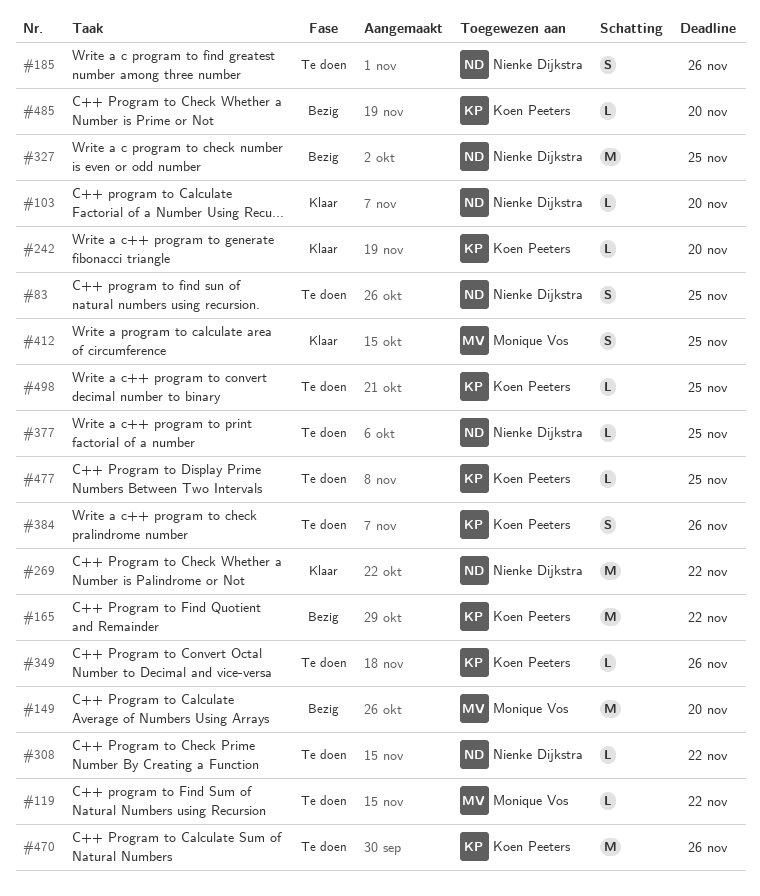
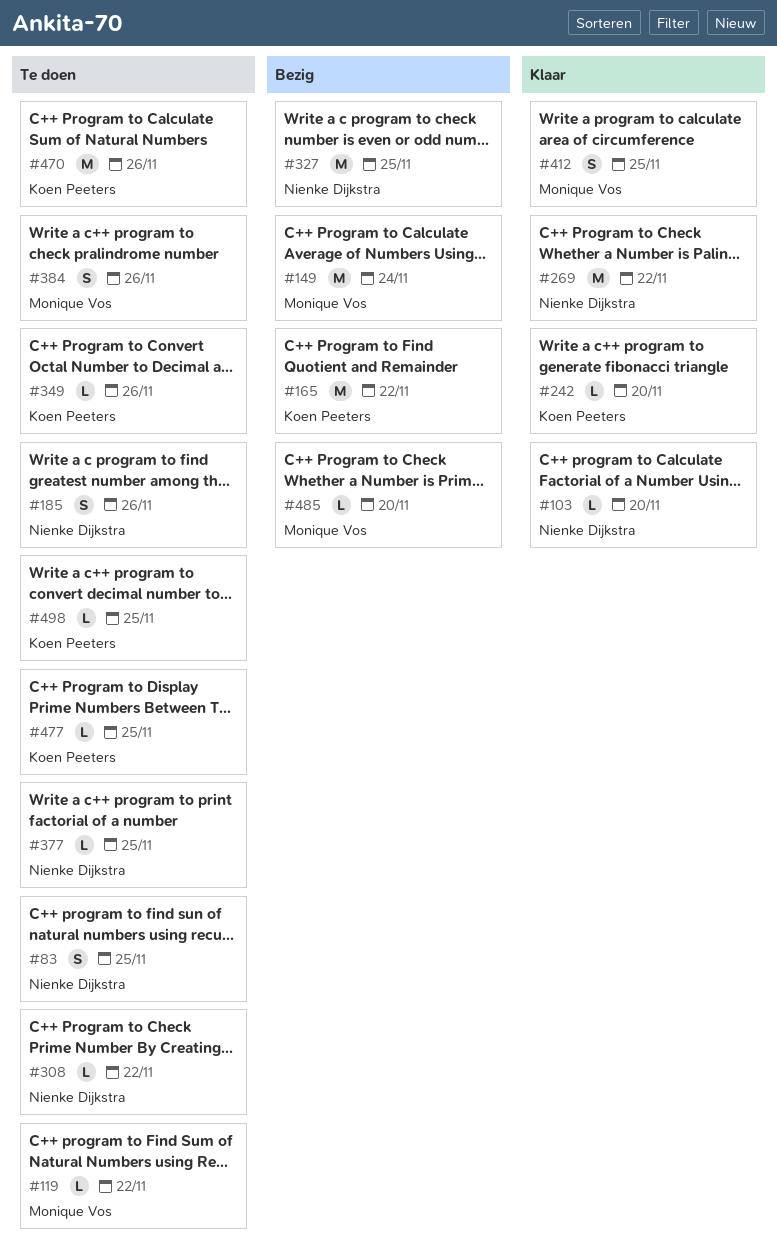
#149, due: Nov 20 -> Nov 24
#384, owner: Koen Peeters -> Monique Vos
#485, owner: Koen Peeters -> Monique Vos

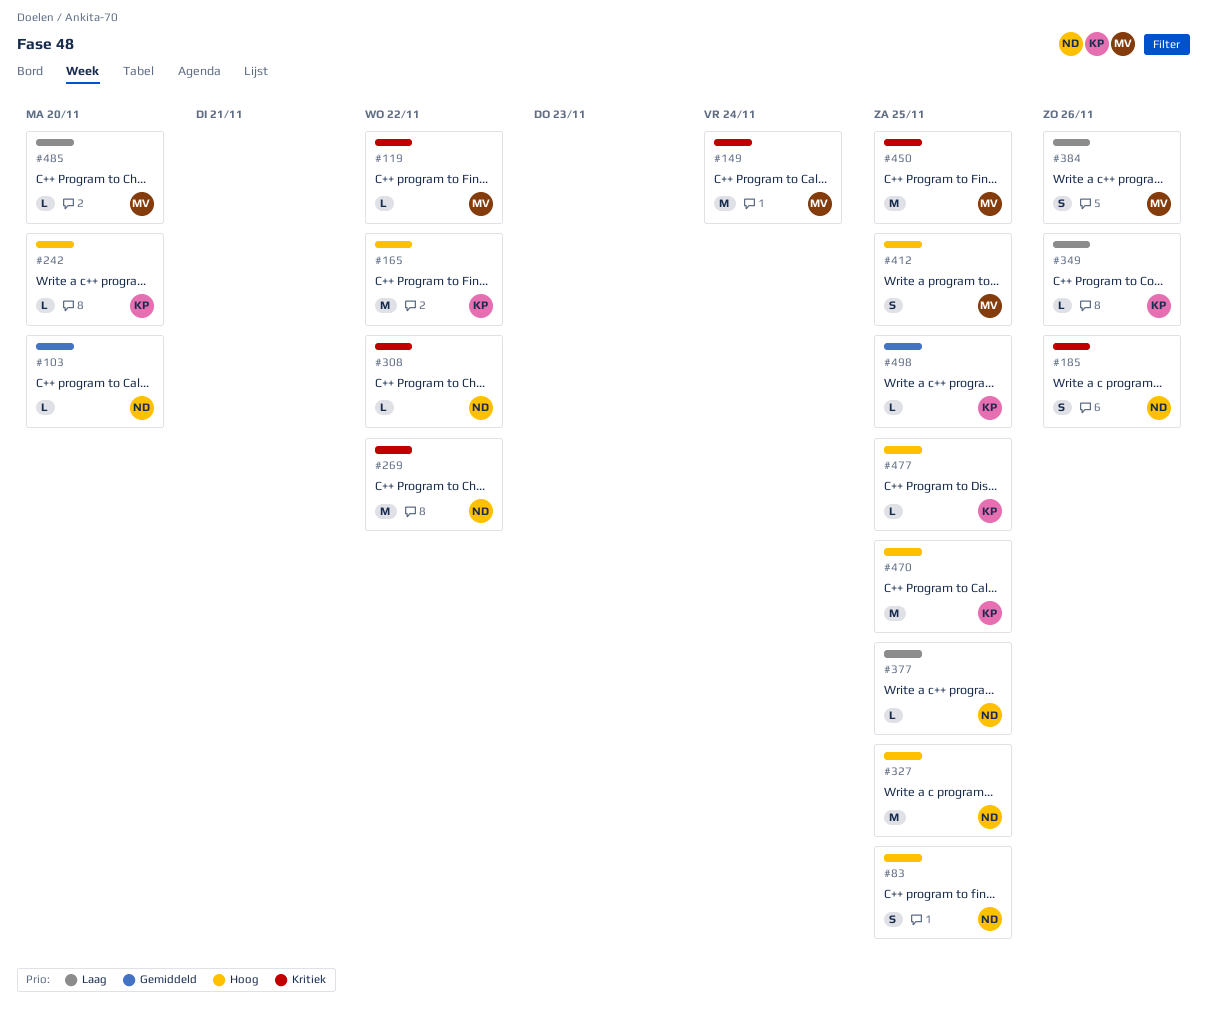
#450: none -> present
#470, due: Nov 26 -> Nov 25

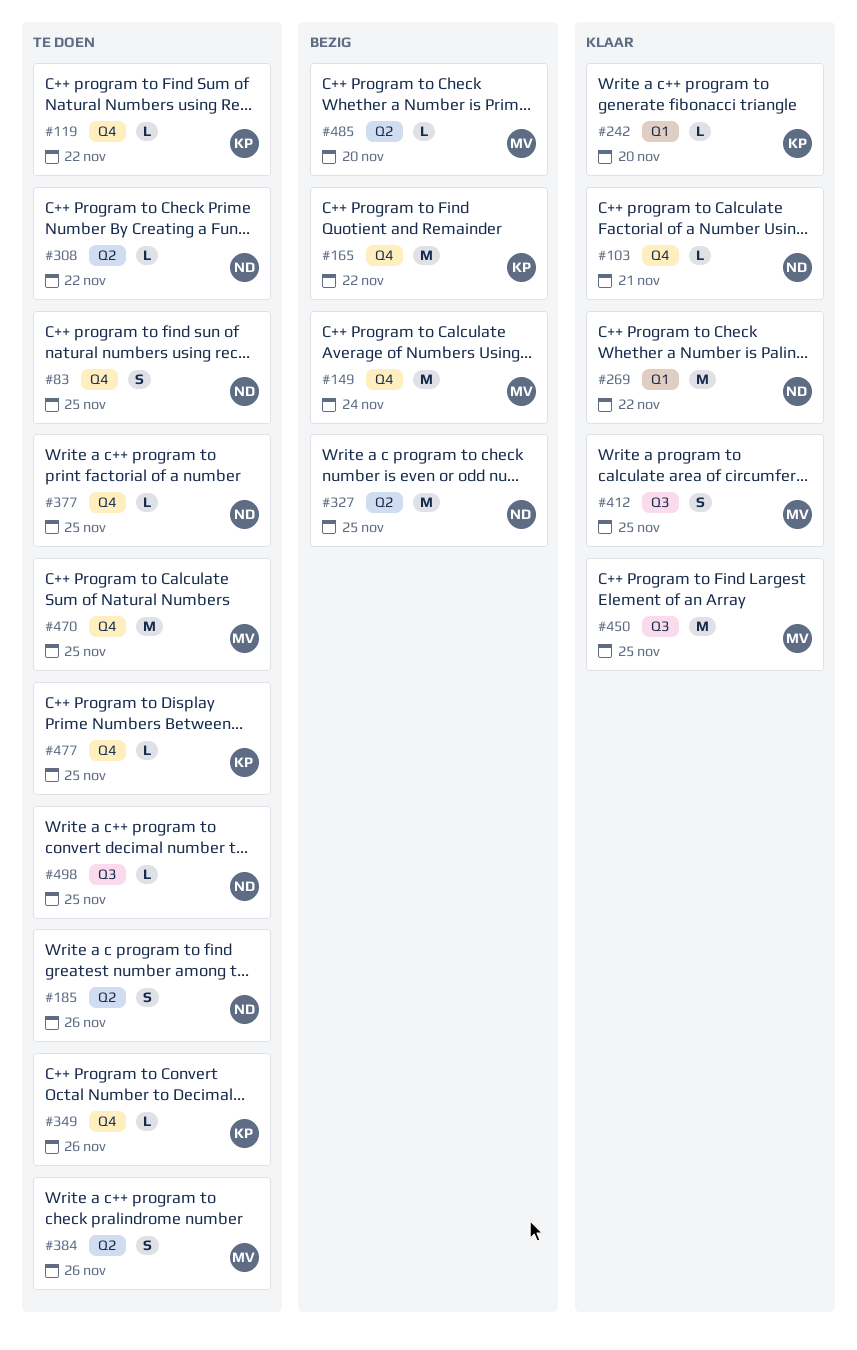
#103, due: Nov 20 -> Nov 21
#119, owner: MV -> KP
#470, owner: KP -> MV
#498, owner: KP -> ND

